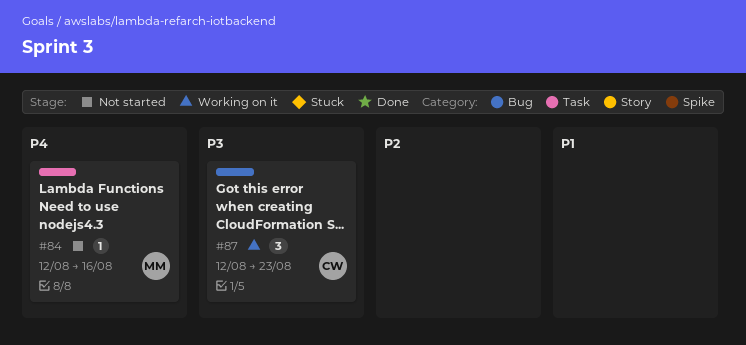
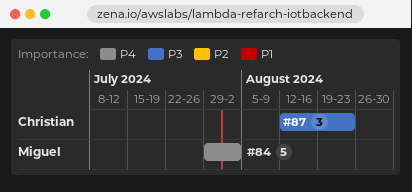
#84, estimate: 1 -> 5
#84, start: Aug 12 -> Jul 29
#84, due: Aug 16 -> Aug 2

